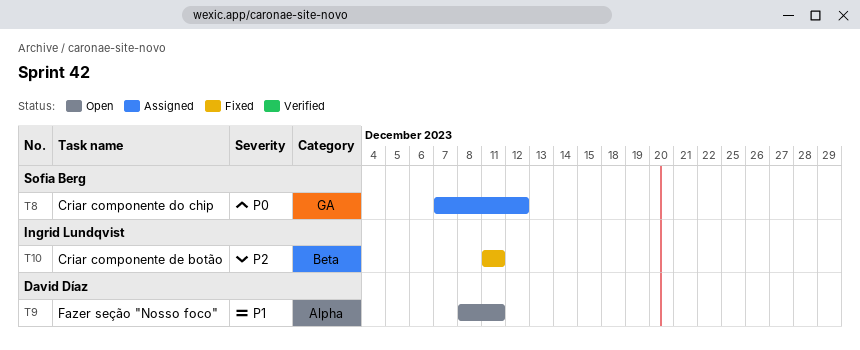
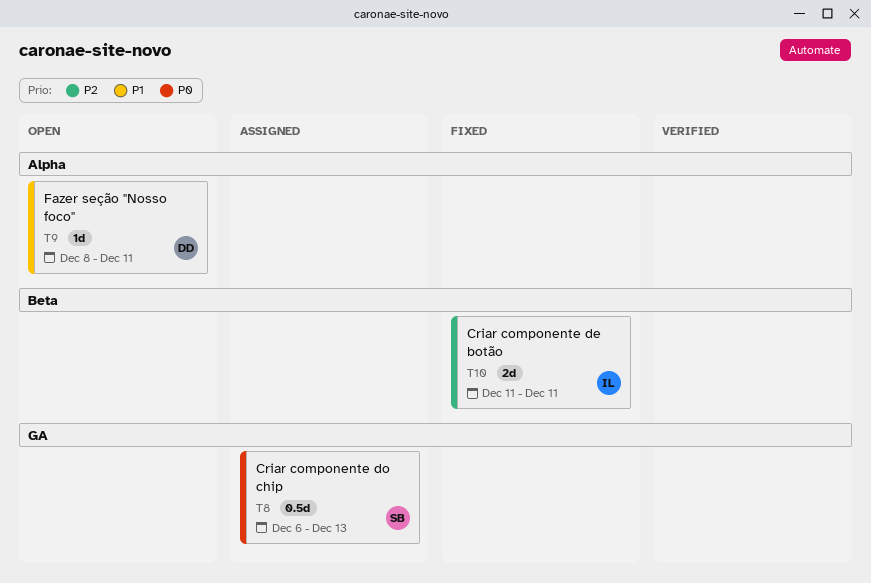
T8, start: Dec 7 -> Dec 6
T8, due: Dec 12 -> Dec 13

